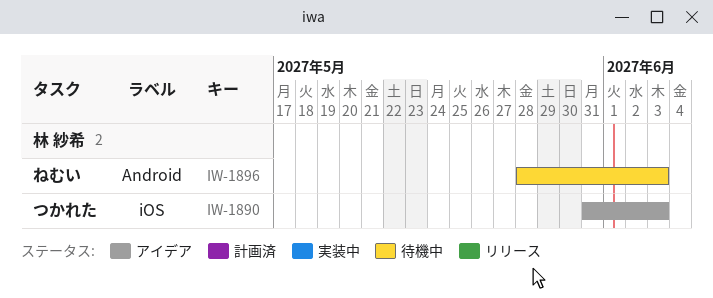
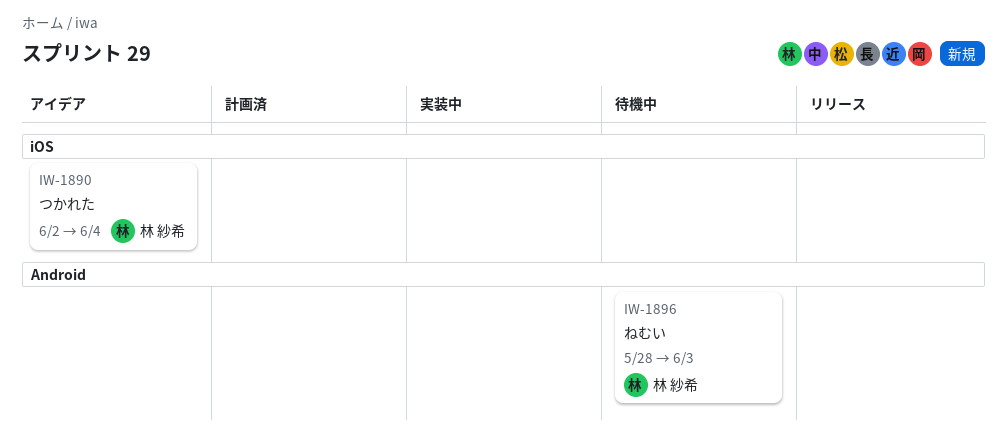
IW-1890, start: May 31 -> Jun 2
IW-1890, due: Jun 3 -> Jun 4

